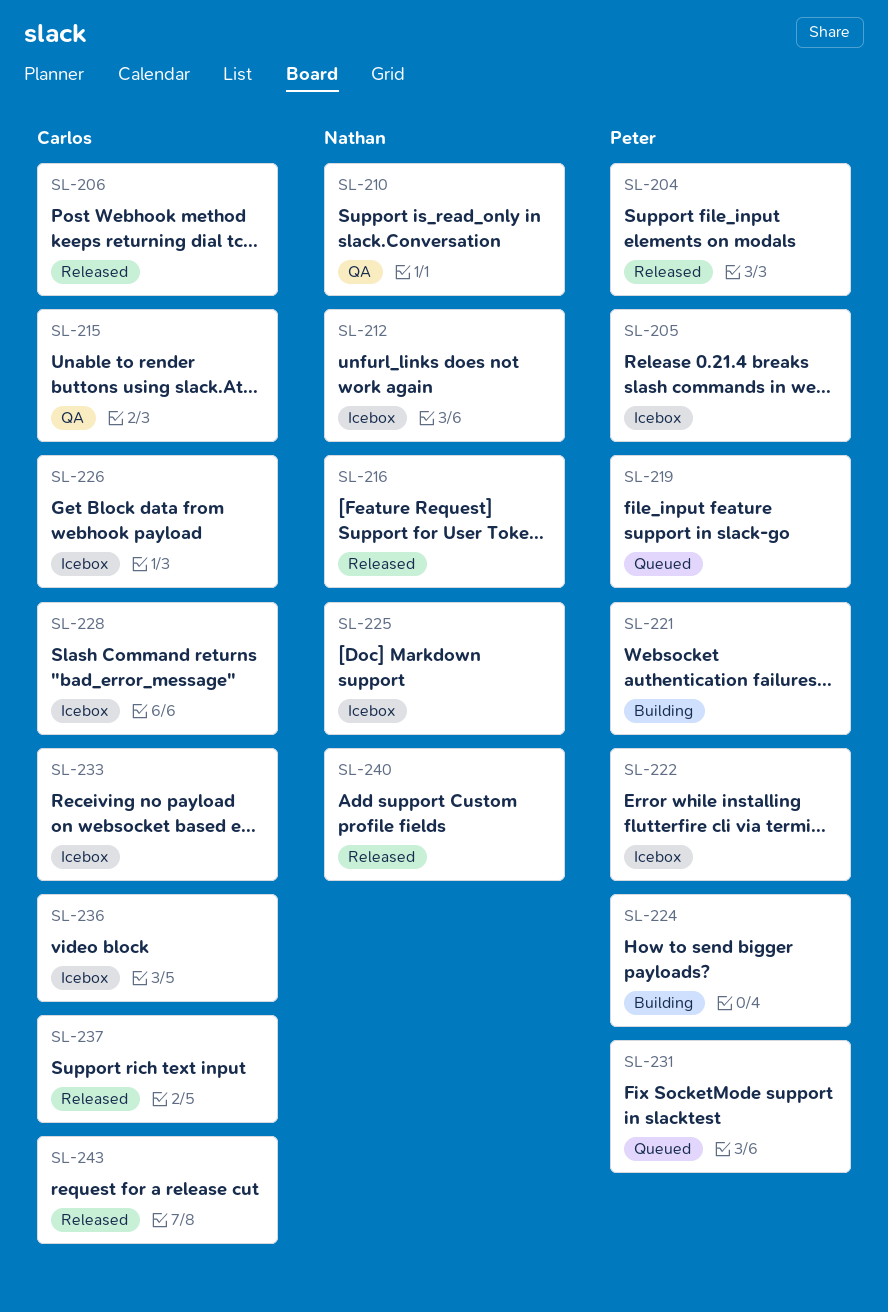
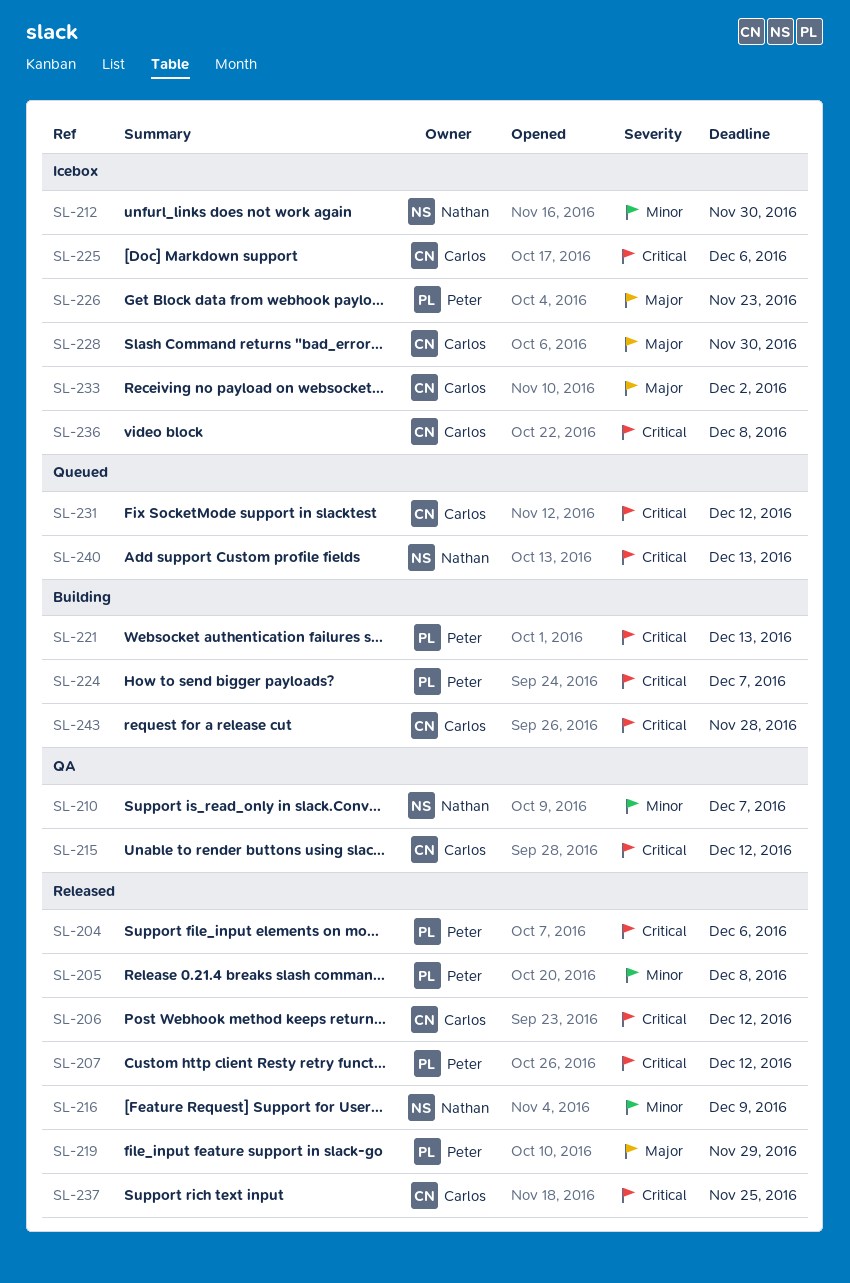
SL-205, status: Icebox -> Released
SL-207: none -> present
SL-219, status: Queued -> Released
SL-222: present -> none
SL-225, owner: Nathan -> Carlos
SL-226, owner: Carlos -> Peter
SL-231, owner: Peter -> Carlos
SL-240, status: Released -> Queued
SL-243, status: Released -> Building

